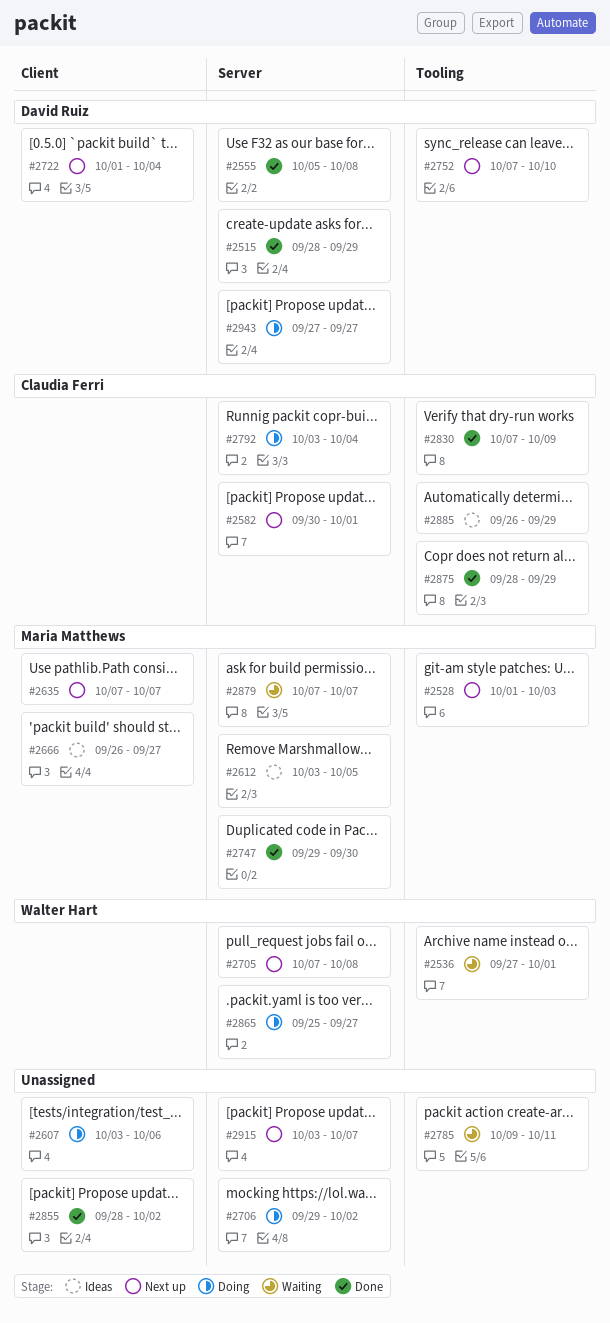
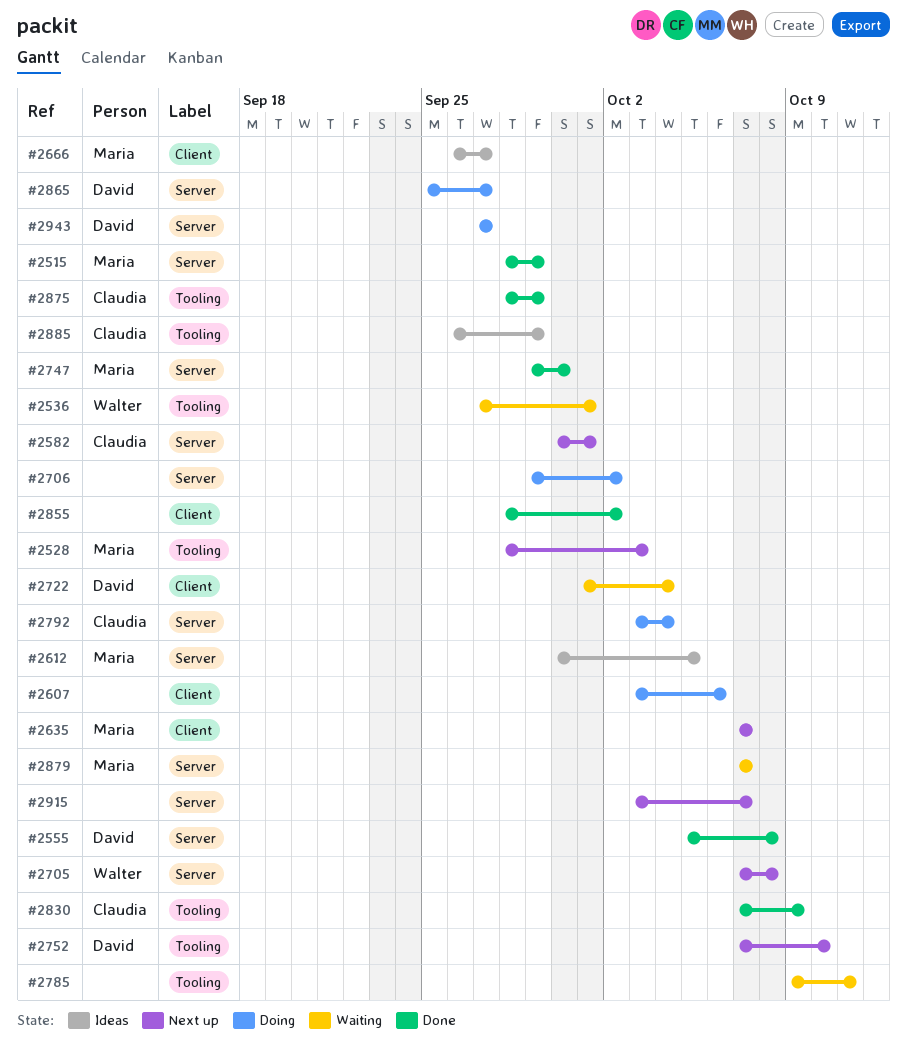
#2515, owner: David Ruiz -> Maria Matthews
#2528, start: Oct 1 -> Sep 28
#2612, start: Oct 3 -> Sep 30
#2722, status: Next up -> Waiting
#2865, owner: Walter Hart -> David Ruiz

